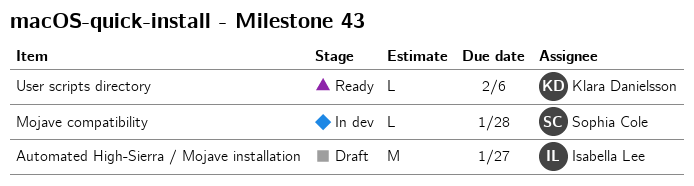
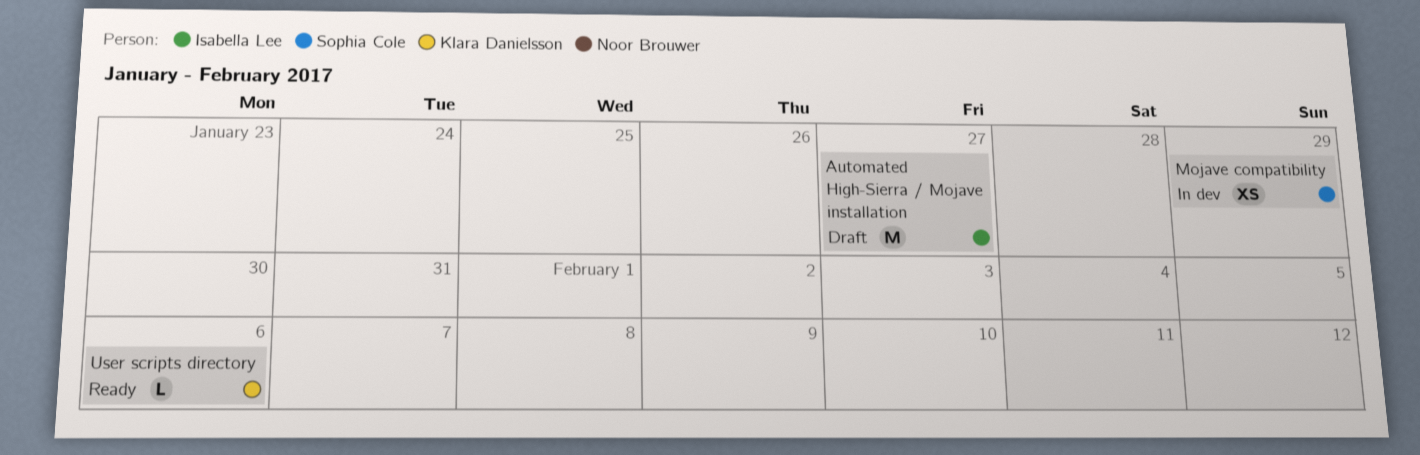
Mojave compatibility, estimate: L -> XS
Mojave compatibility, due: Jan 28 -> Jan 29

